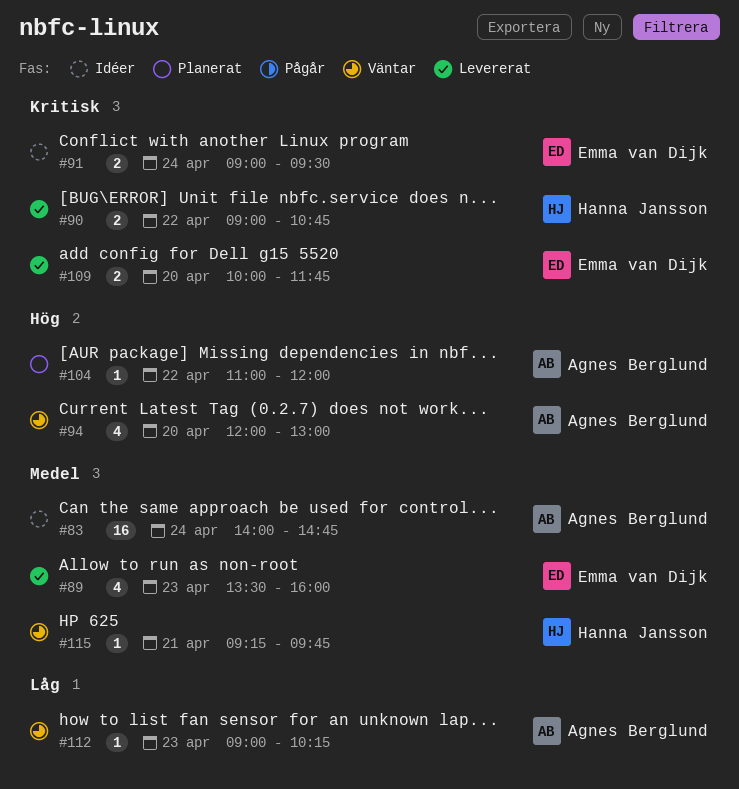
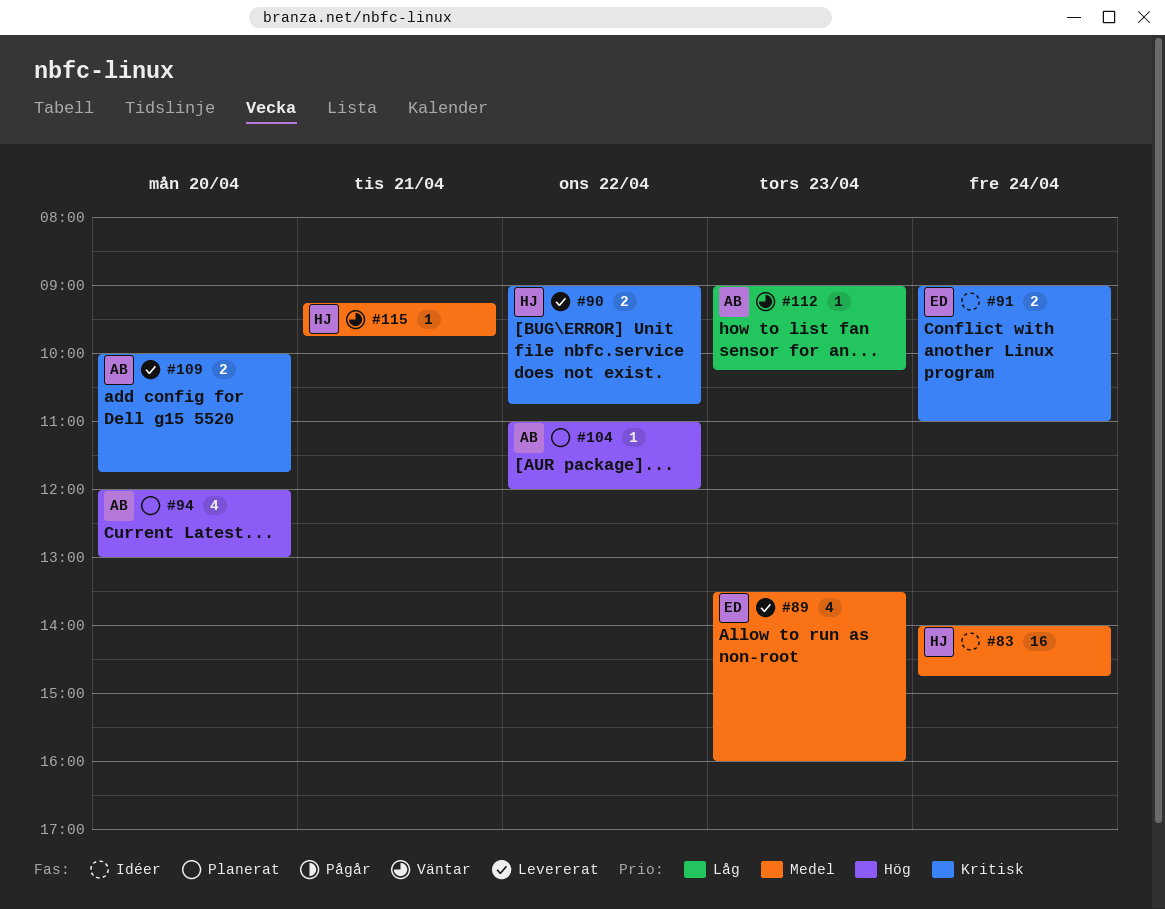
#83, owner: Agnes Berglund -> Hanna Jansson
#91, ends: 09:30 -> 11:00
#94, status: Väntar -> Planerat
#109, owner: Emma van Dijk -> Agnes Berglund

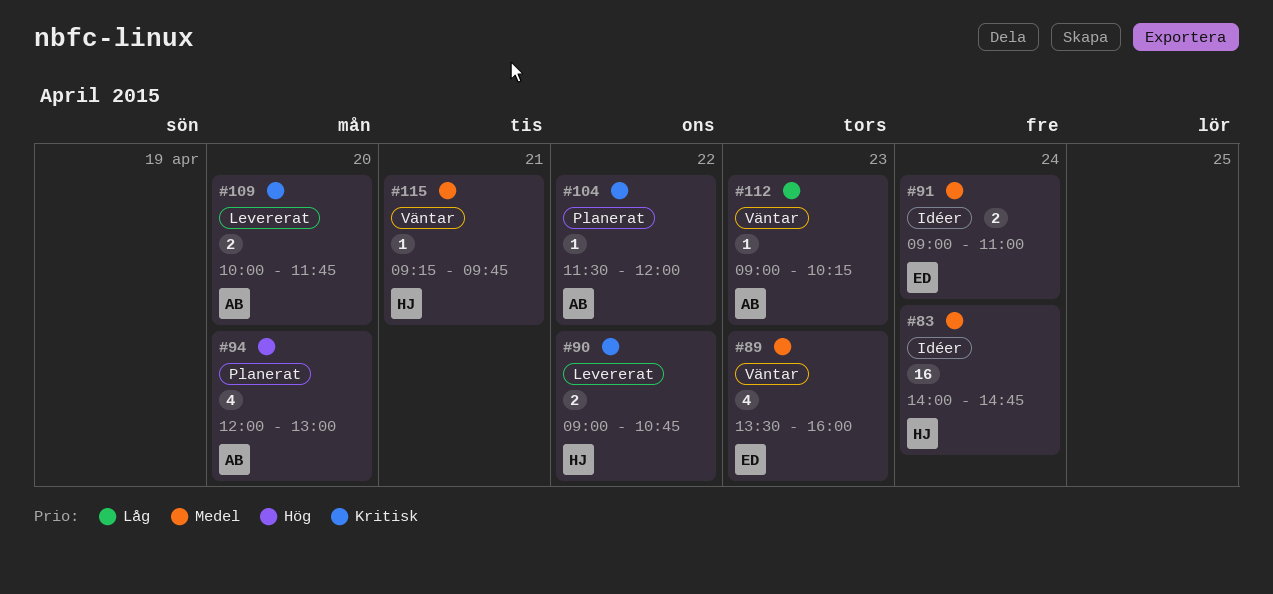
#89, status: Levererat -> Väntar
#91, priority: Kritisk -> Medel
#104, priority: Hög -> Kritisk
#104, begins: 11:00 -> 11:30

